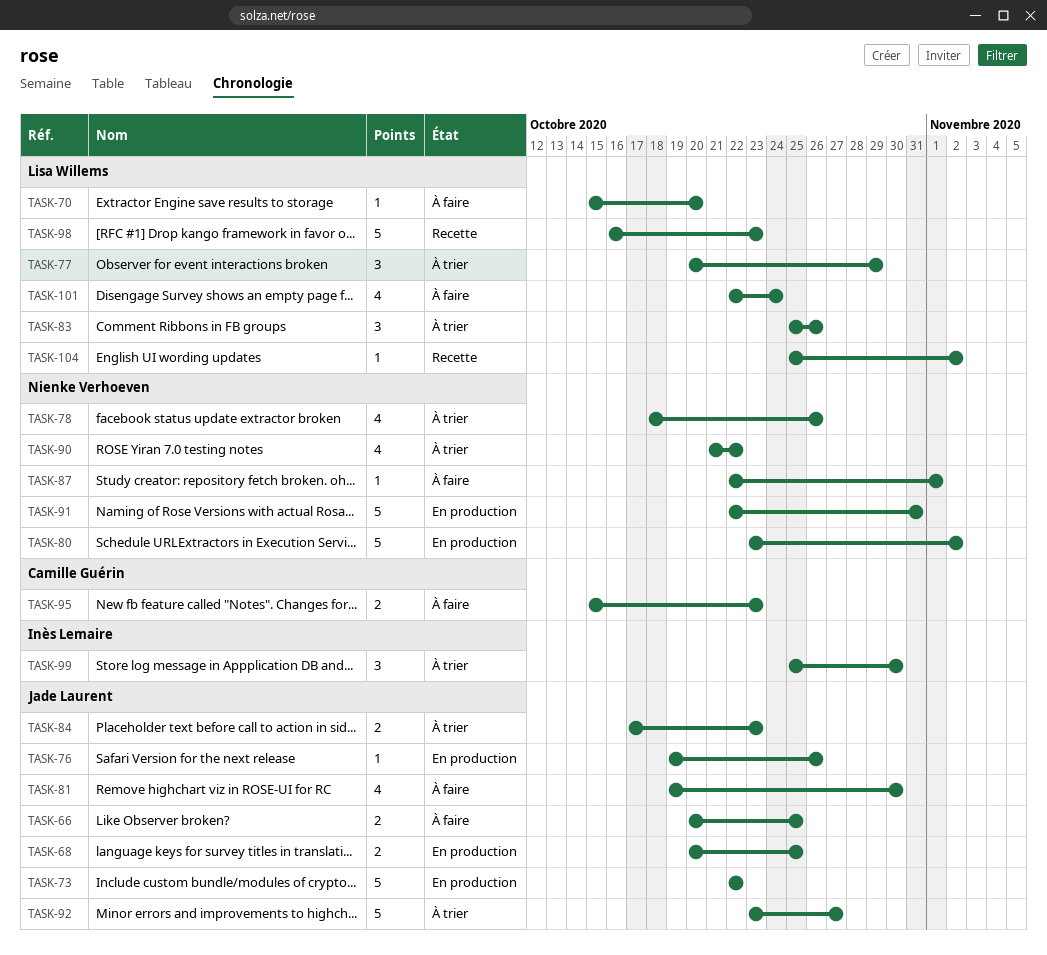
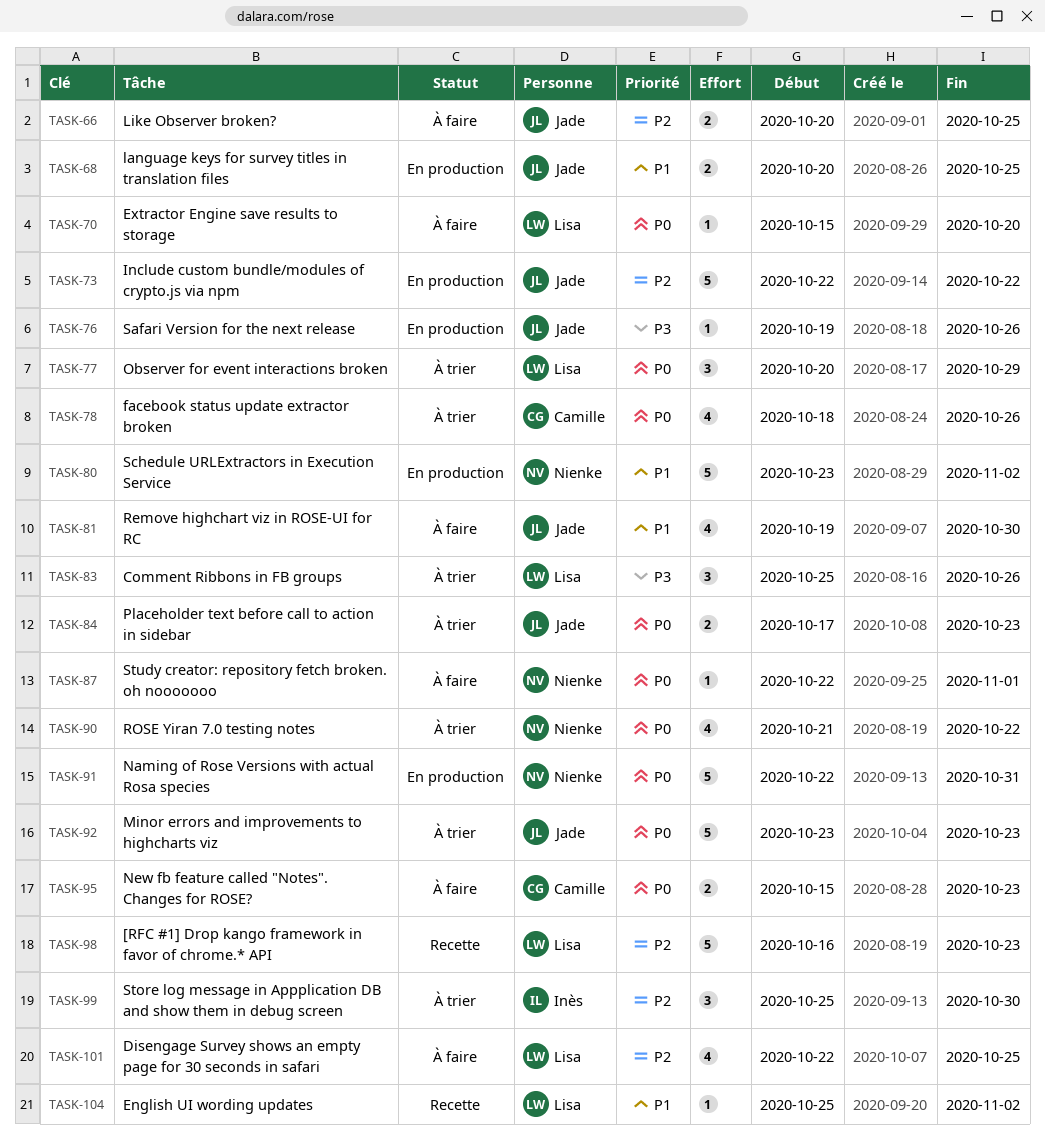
TASK-78, owner: Nienke Verhoeven -> Camille Guérin
TASK-92, due: Oct 27 -> Oct 23
TASK-101, due: Oct 24 -> Oct 25

